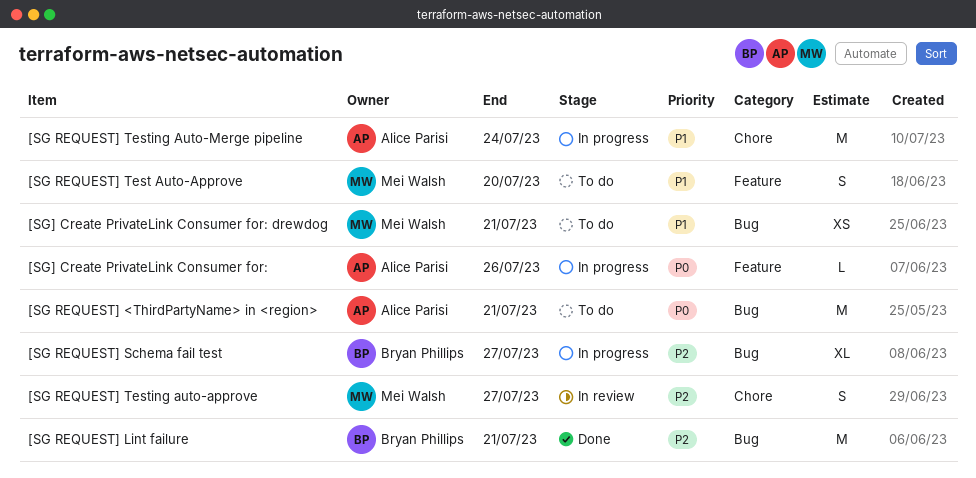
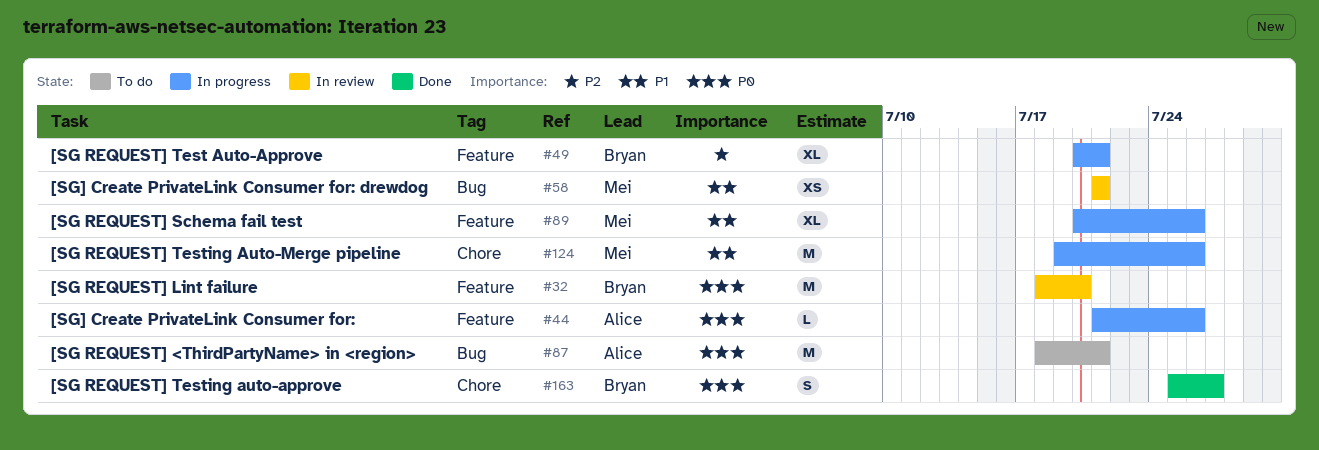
[SG REQUEST] Lint failure, status: Done -> In review
[SG REQUEST] Lint failure, priority: P2 -> P0
[SG REQUEST] Lint failure, label: Bug -> Feature
[SG REQUEST] Lint failure, due: Jul 21 -> Jul 20
[SG REQUEST] Schema fail test, owner: Bryan Phillips -> Mei Walsh
[SG REQUEST] Schema fail test, priority: P2 -> P1
[SG REQUEST] Schema fail test, label: Bug -> Feature
[SG REQUEST] Schema fail test, due: Jul 27 -> Jul 26
[SG REQUEST] Test Auto-Approve, status: To do -> In progress
[SG REQUEST] Test Auto-Approve, owner: Mei Walsh -> Bryan Phillips
[SG REQUEST] Test Auto-Approve, priority: P1 -> P2
[SG REQUEST] Test Auto-Approve, estimate: S -> XL
[SG REQUEST] Test Auto-Approve, due: Jul 20 -> Jul 21
[SG REQUEST] Testing auto-approve, status: In review -> Done
[SG REQUEST] Testing auto-approve, owner: Mei Walsh -> Bryan Phillips
[SG REQUEST] Testing auto-approve, priority: P2 -> P0
[SG REQUEST] Testing Auto-Merge pipeline, owner: Alice Parisi -> Mei Walsh
[SG REQUEST] Testing Auto-Merge pipeline, due: Jul 24 -> Jul 26
[SG] Create PrivateLink Consumer for: drewdog, status: To do -> In review

